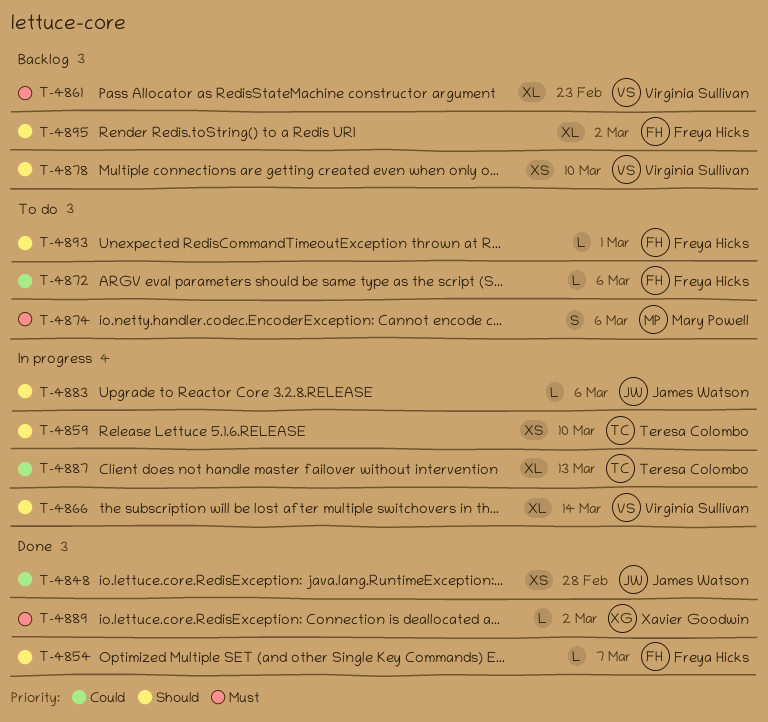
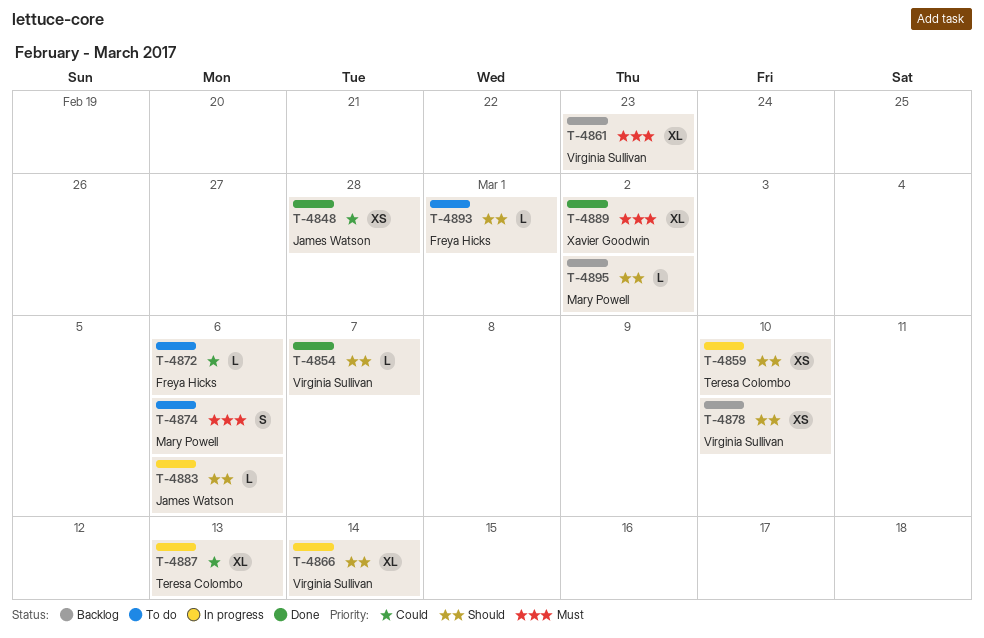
T-4854, owner: Freya Hicks -> Virginia Sullivan
T-4889, estimate: L -> XL
T-4895, owner: Freya Hicks -> Mary Powell
T-4895, estimate: XL -> L

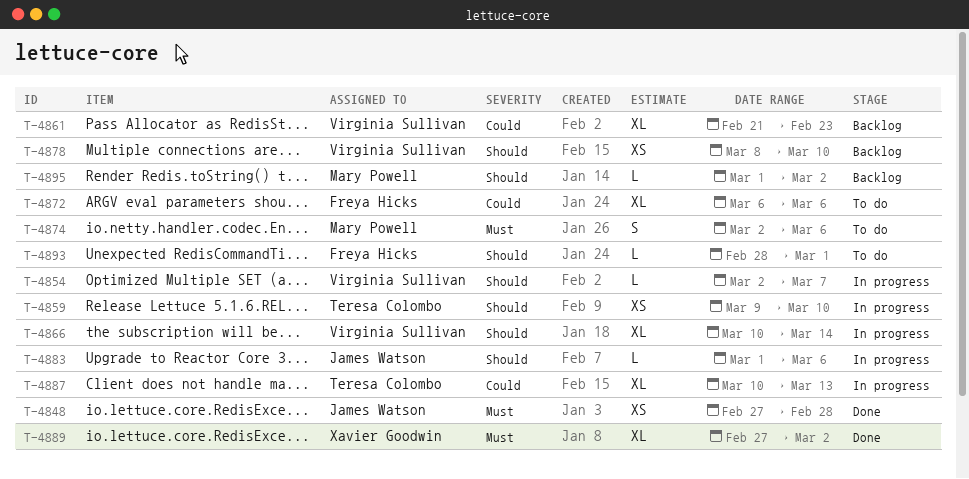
T-4848, priority: Could -> Must
T-4854, status: Done -> In progress
T-4861, priority: Must -> Could
T-4872, estimate: L -> XL

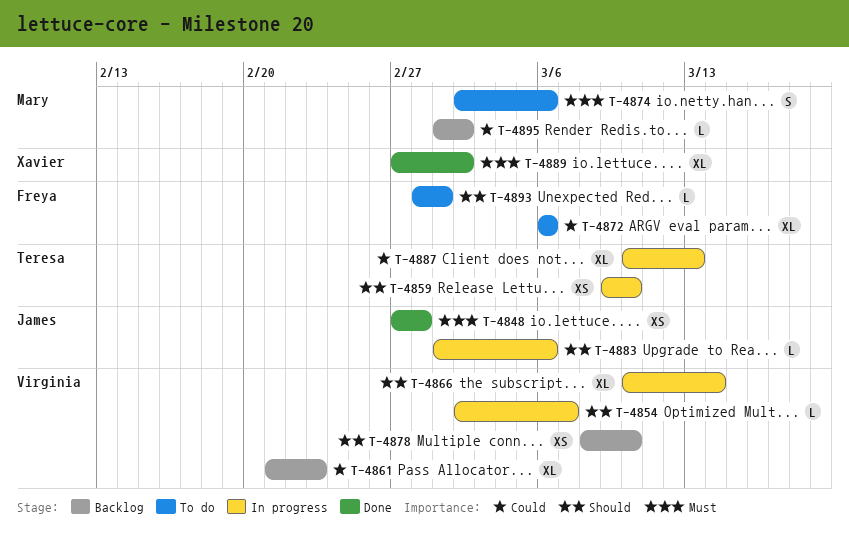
T-4895, priority: Should -> Could

